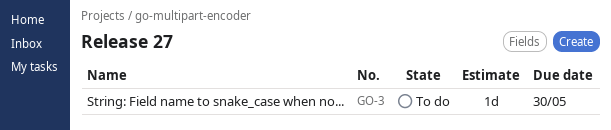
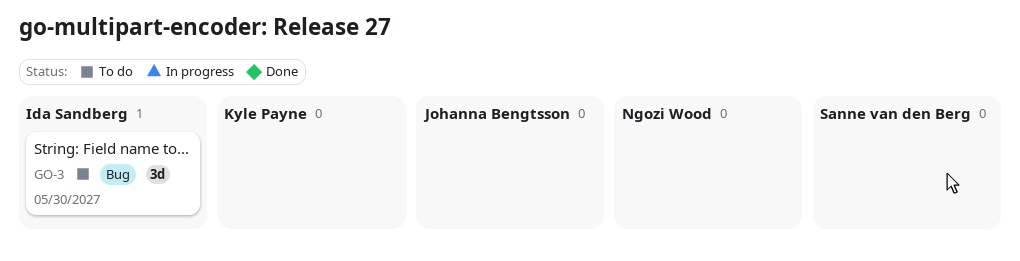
GO-3, estimate: 1d -> 3d

